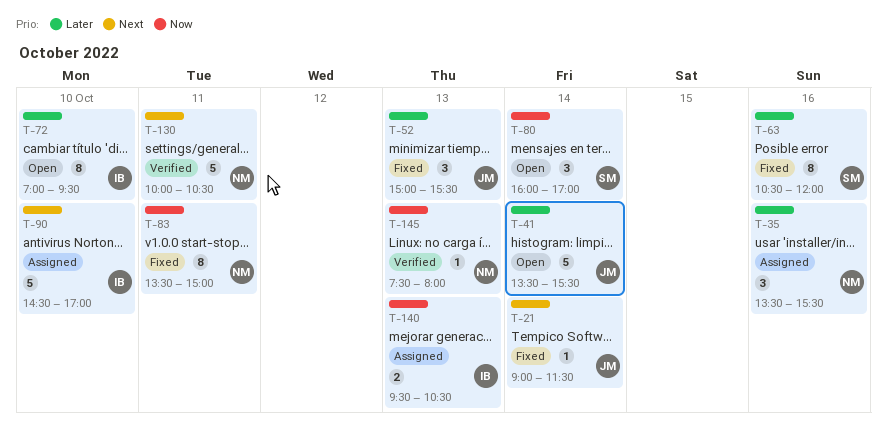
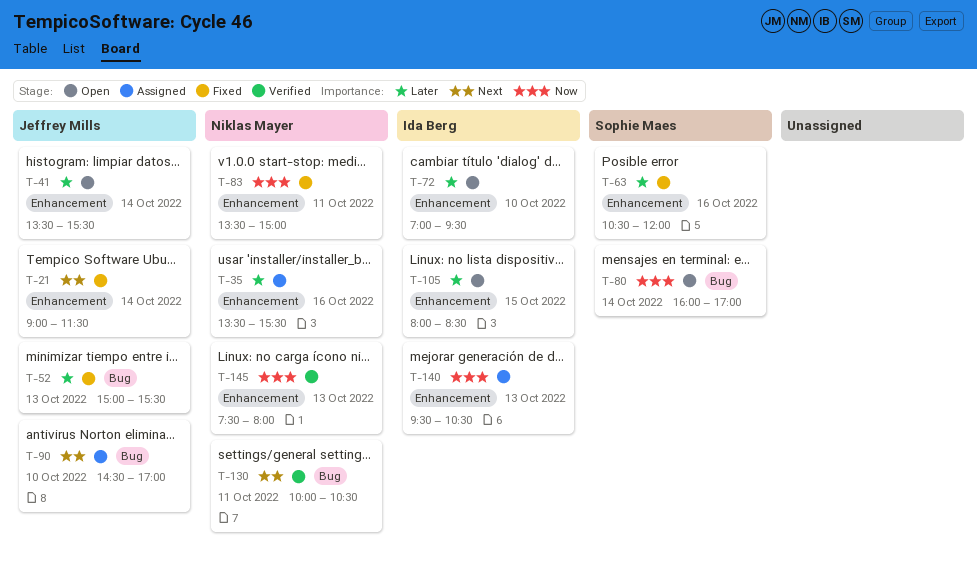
T-90, owner: Ida Berg -> Jeffrey Mills
T-105: none -> present

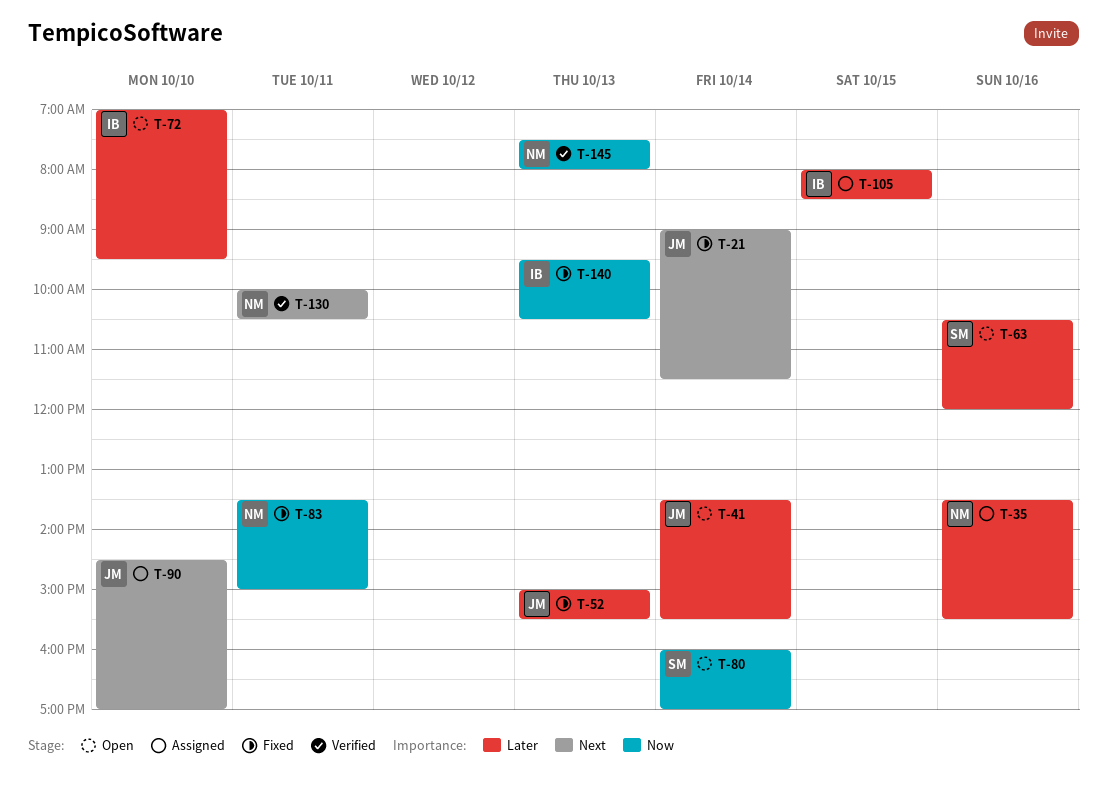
T-63, status: Fixed -> Open
T-105, status: Open -> Assigned
T-140, status: Assigned -> Fixed

